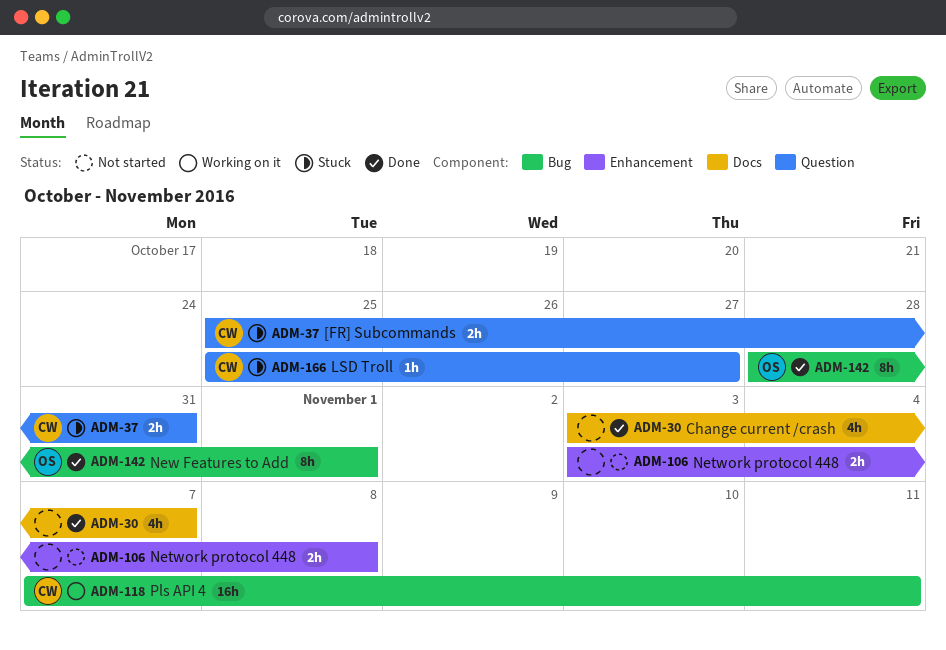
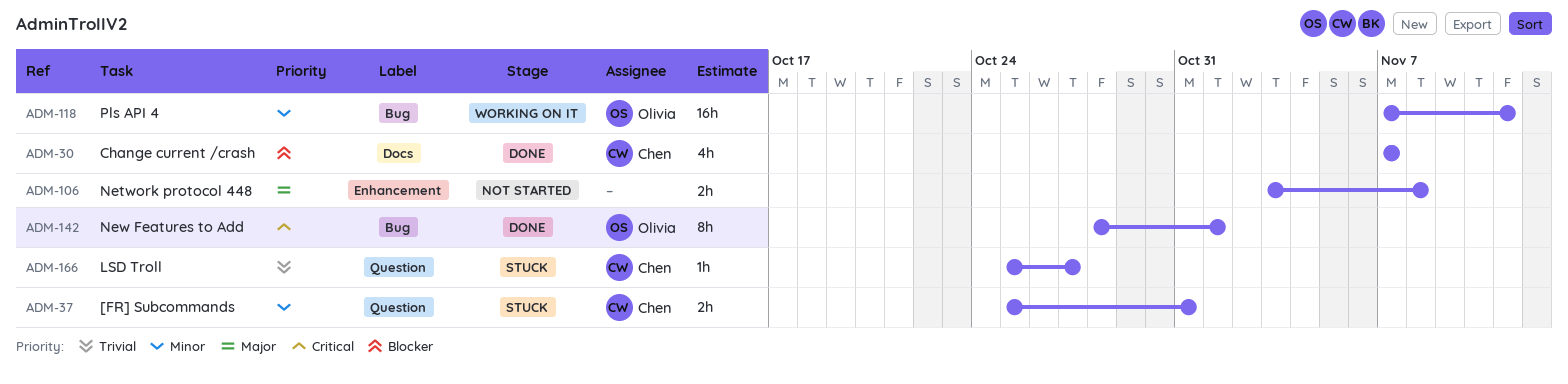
ADM-30, owner: none -> Chen
ADM-30, start: Nov 3 -> Nov 7
ADM-118, owner: Chen -> Olivia

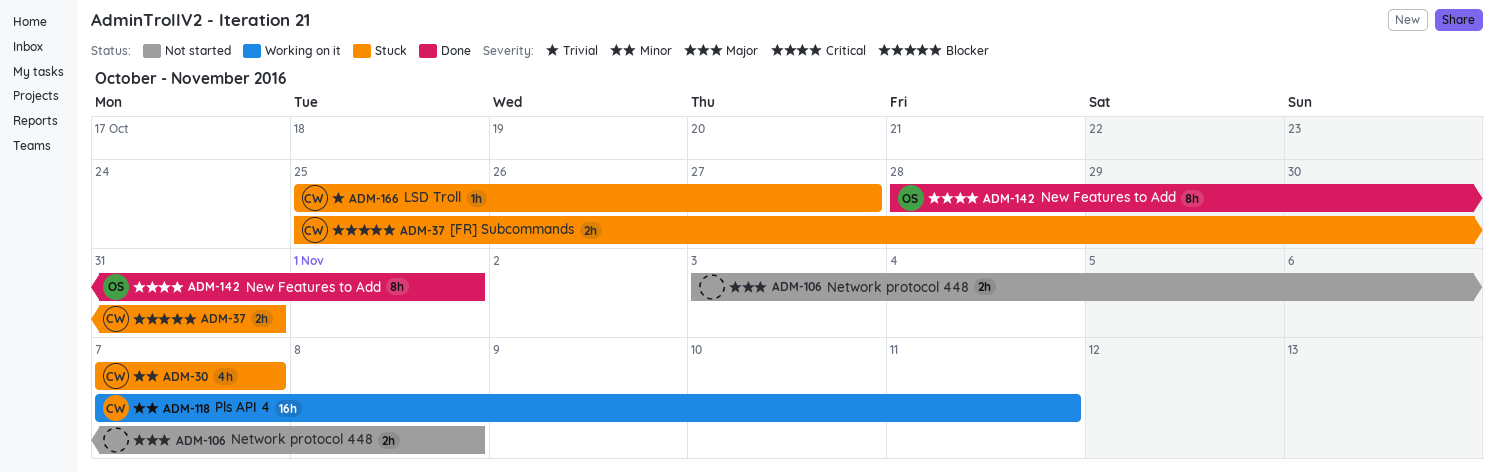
ADM-30, status: Done -> Stuck
ADM-30, priority: Blocker -> Minor
ADM-37, priority: Minor -> Blocker
ADM-118, owner: Olivia -> Chen

